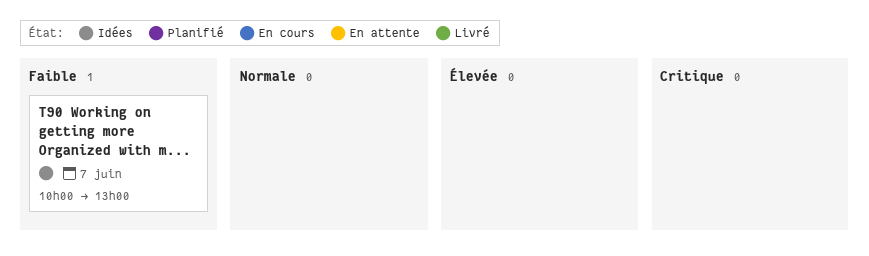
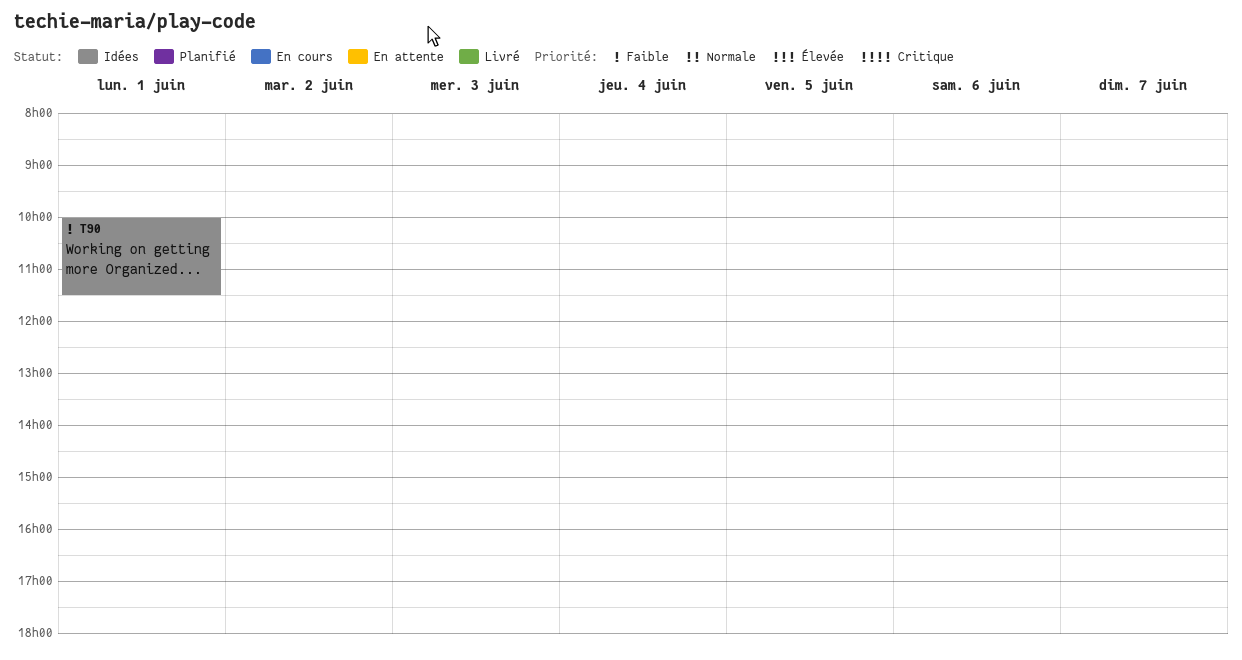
T90, day: Jun 7 -> Jun 1
T90, ends: 13:00 -> 11:30

